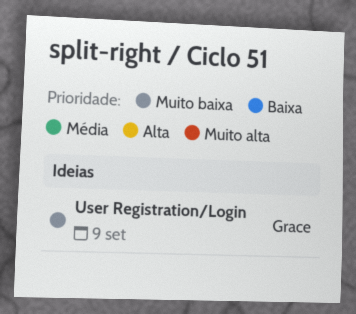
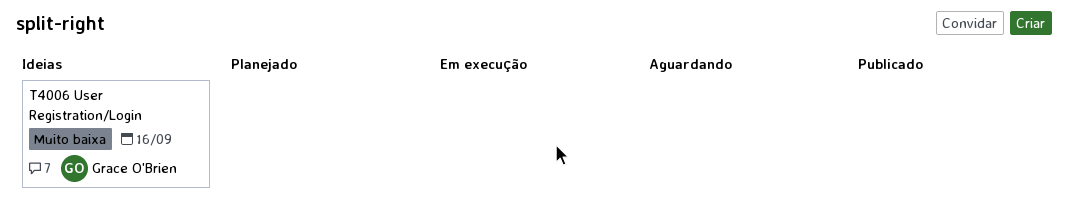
User Registration/Login, due: Sep 9 -> Sep 16

